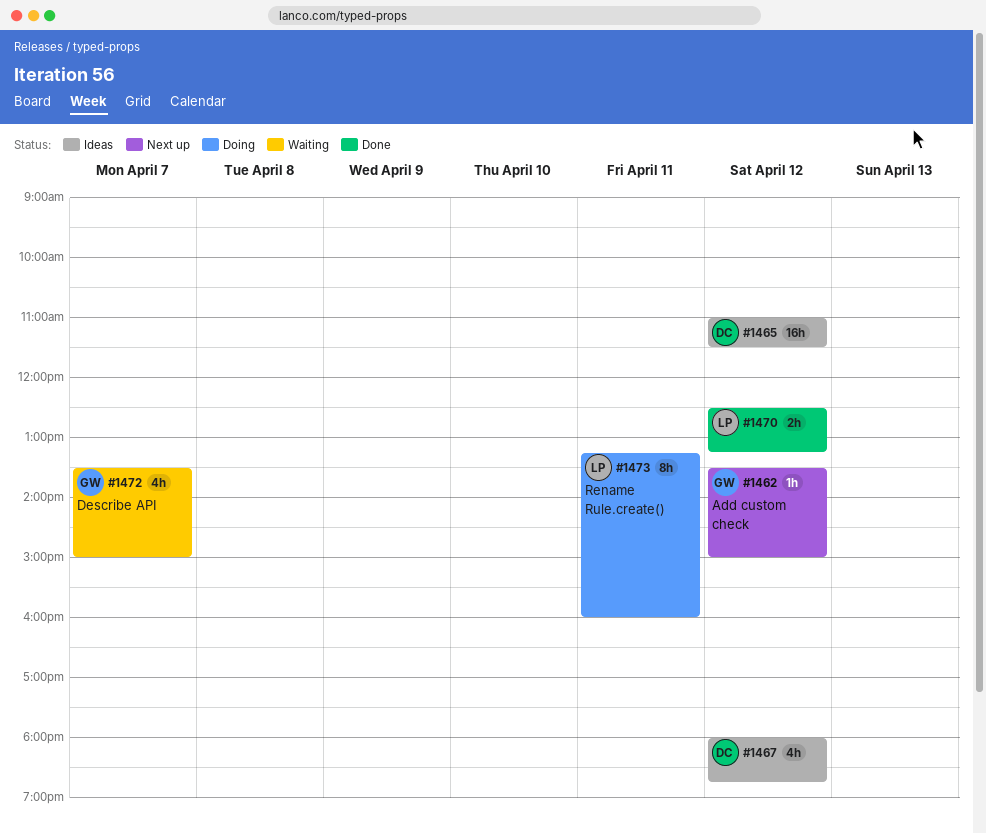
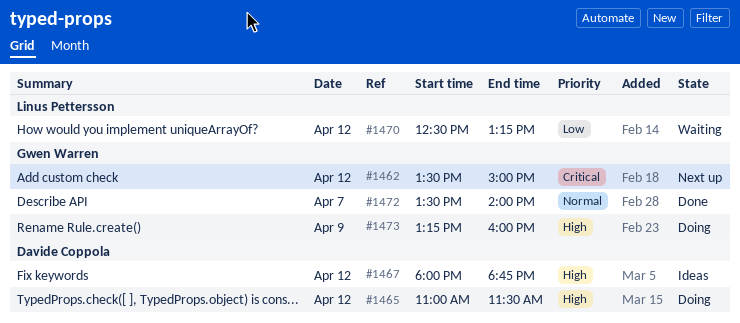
#1465, status: Ideas -> Doing
#1470, status: Done -> Waiting
#1472, status: Waiting -> Done
#1472, ends: 15:00 -> 14:00
#1473, owner: Linus Pettersson -> Gwen Warren
#1473, day: Apr 11 -> Apr 9

